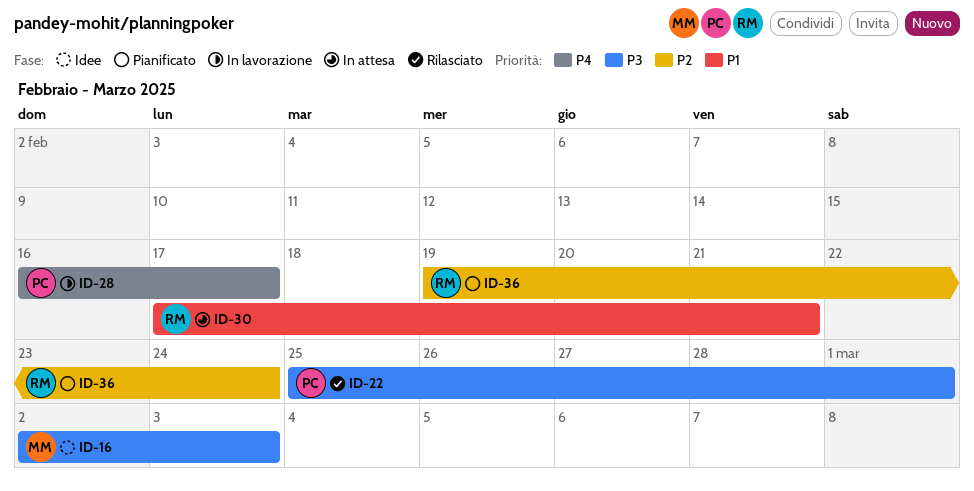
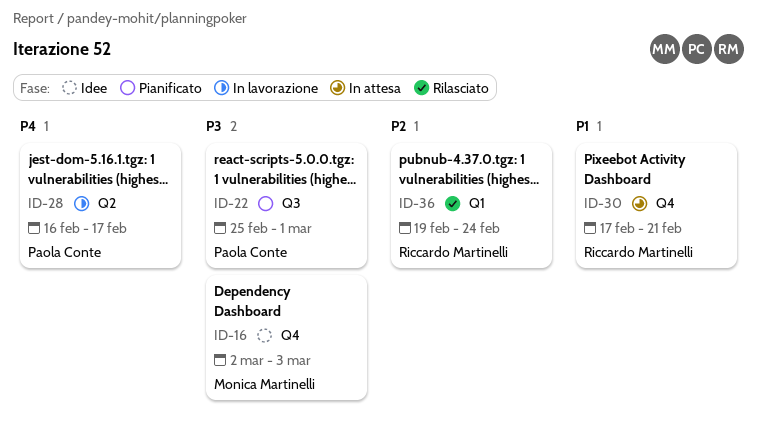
ID-22, status: Rilasciato -> Pianificato
ID-36, status: Pianificato -> Rilasciato

